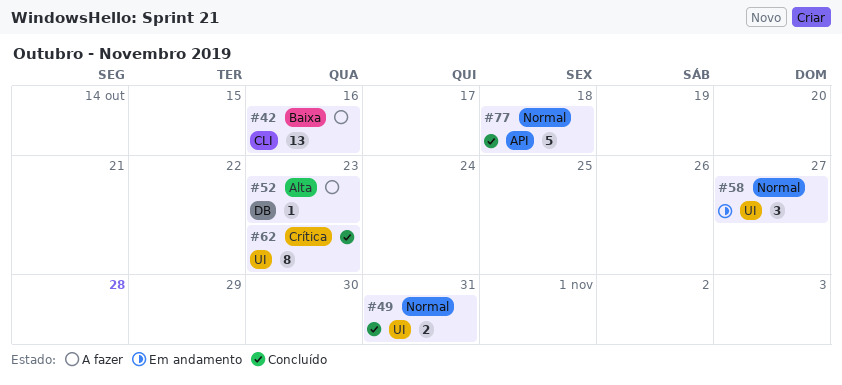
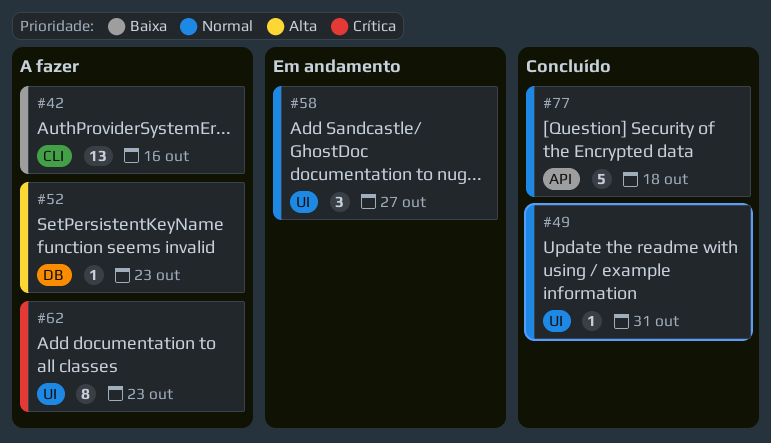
#49, estimate: 2 -> 1
#62, status: Concluído -> A fazer

